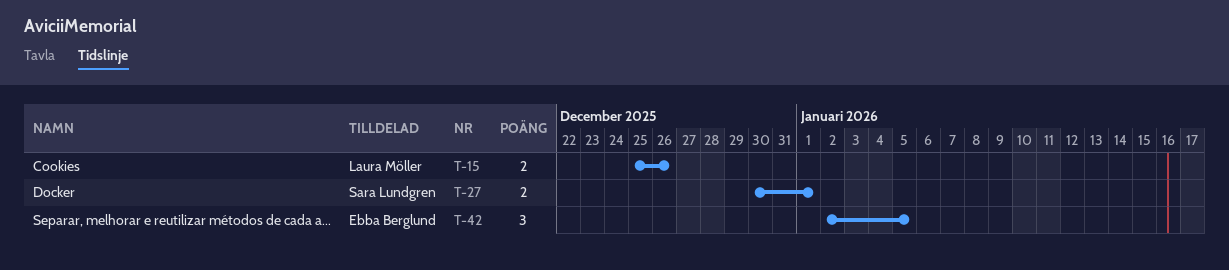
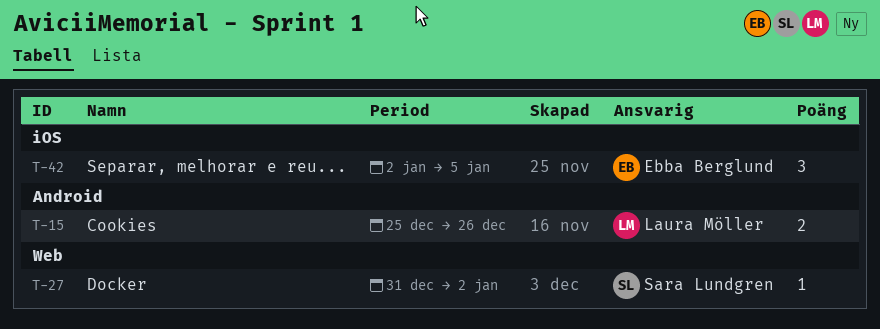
T-27, estimate: 2 -> 1
T-27, start: Dec 30 -> Dec 31
T-27, due: Jan 1 -> Jan 2

